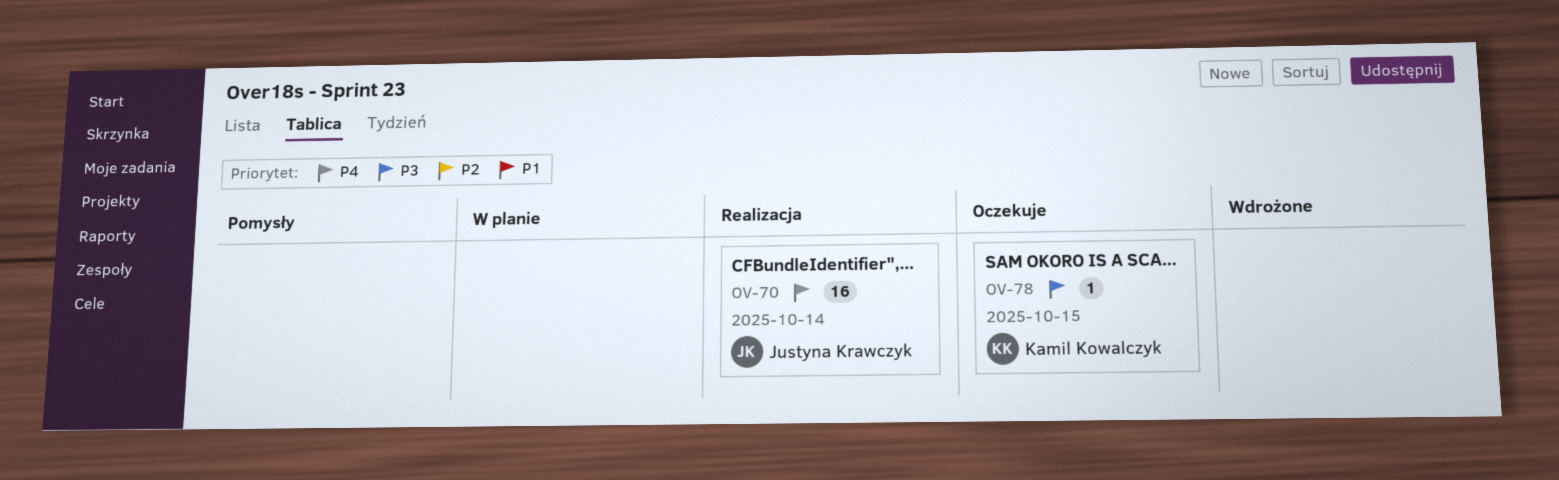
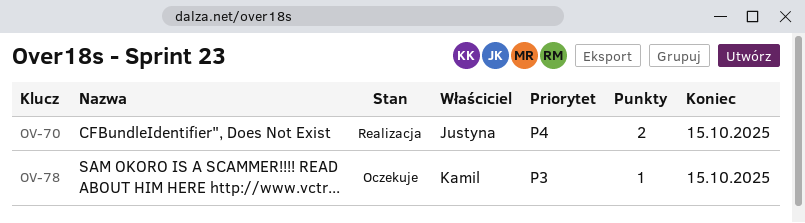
OV-70, estimate: 16 -> 2
OV-70, due: Oct 14 -> Oct 15

